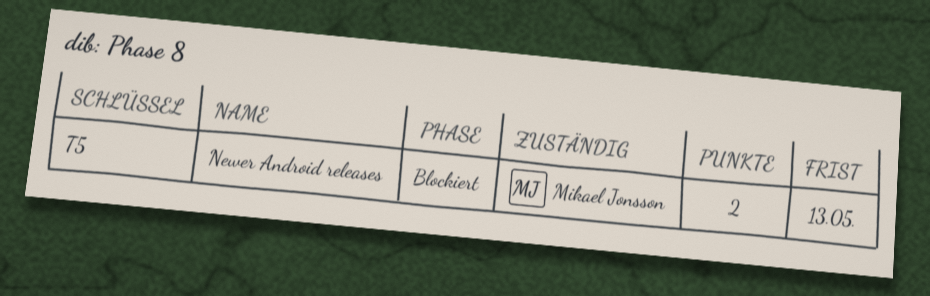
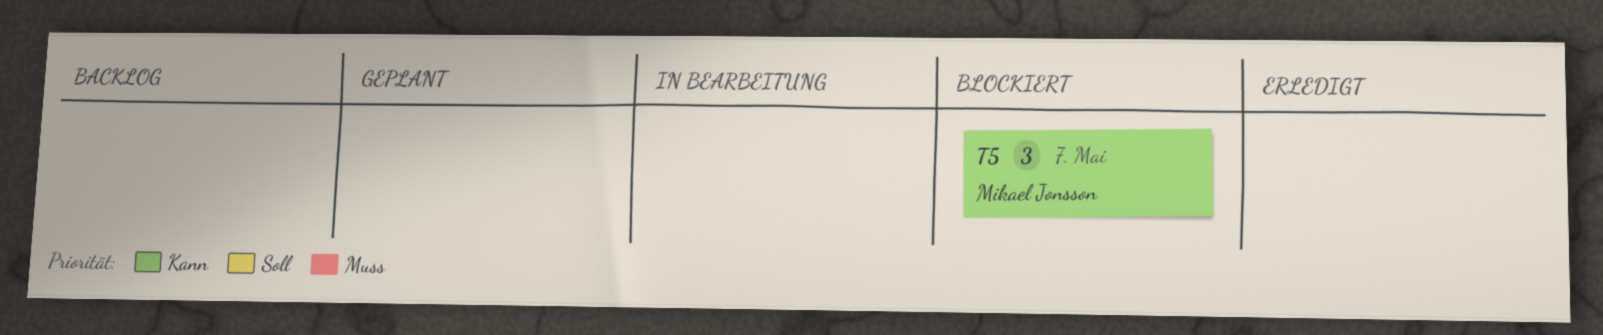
T5, estimate: 2 -> 3
T5, due: May 13 -> May 7

